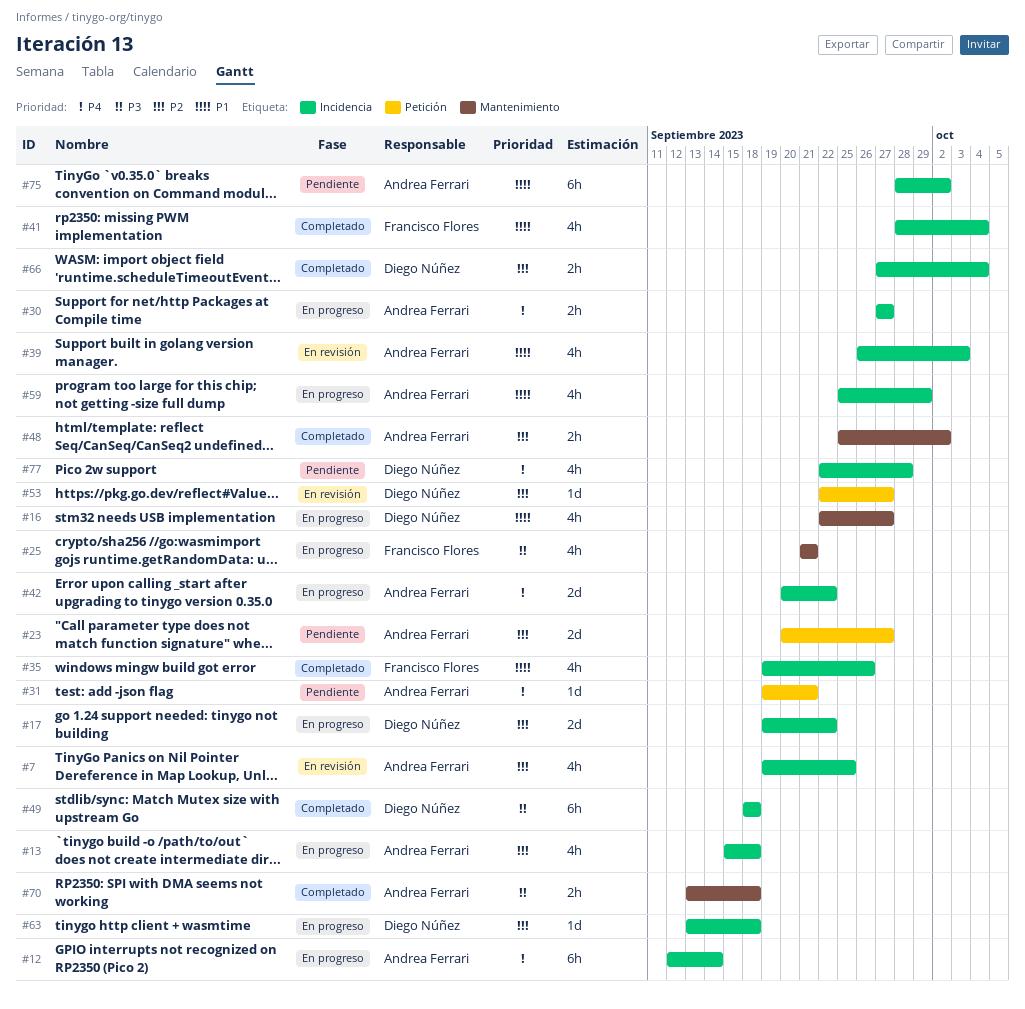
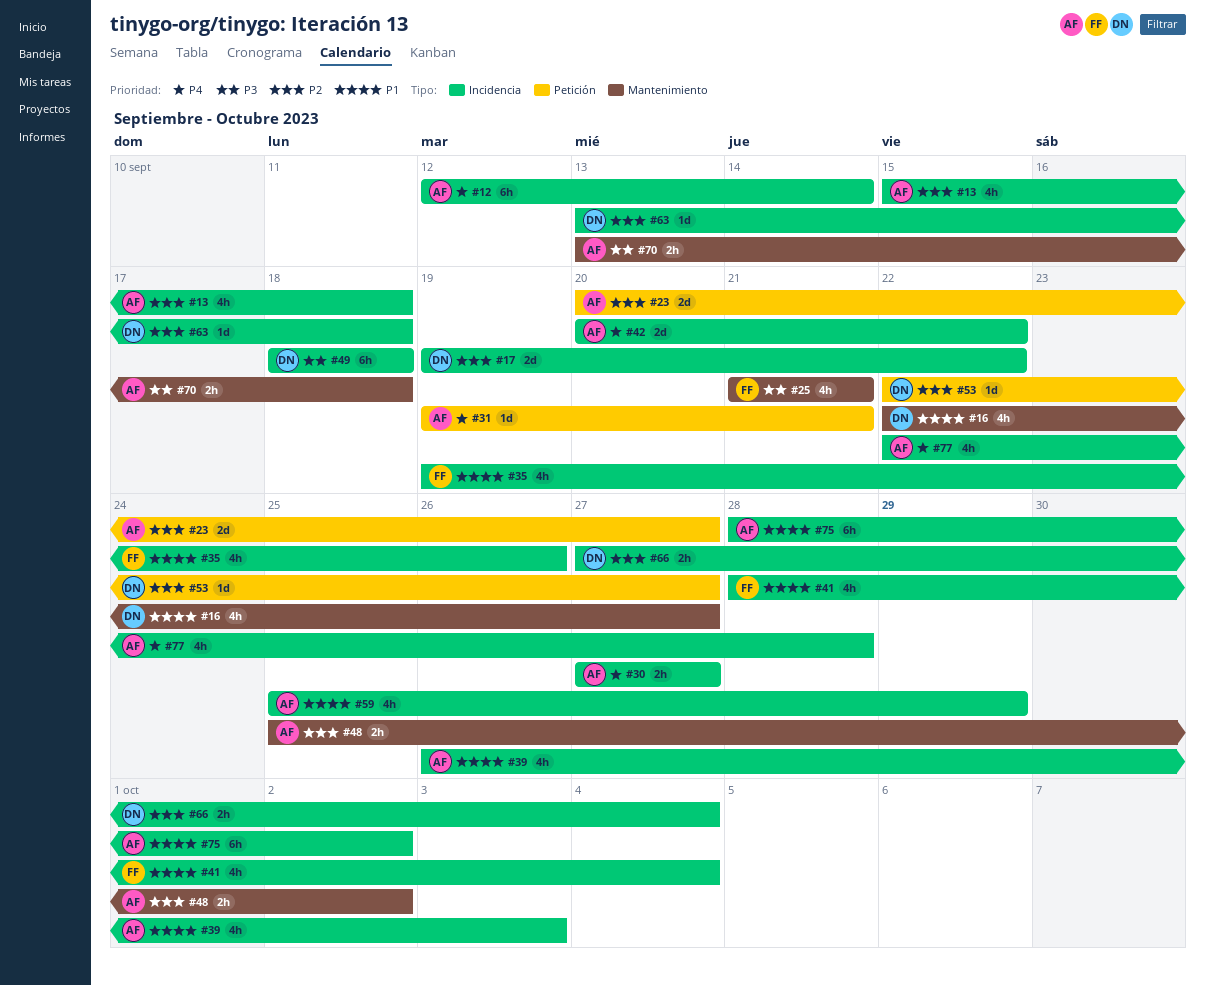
#7: present -> none
#77, owner: Diego Núñez -> Andrea Ferrari

